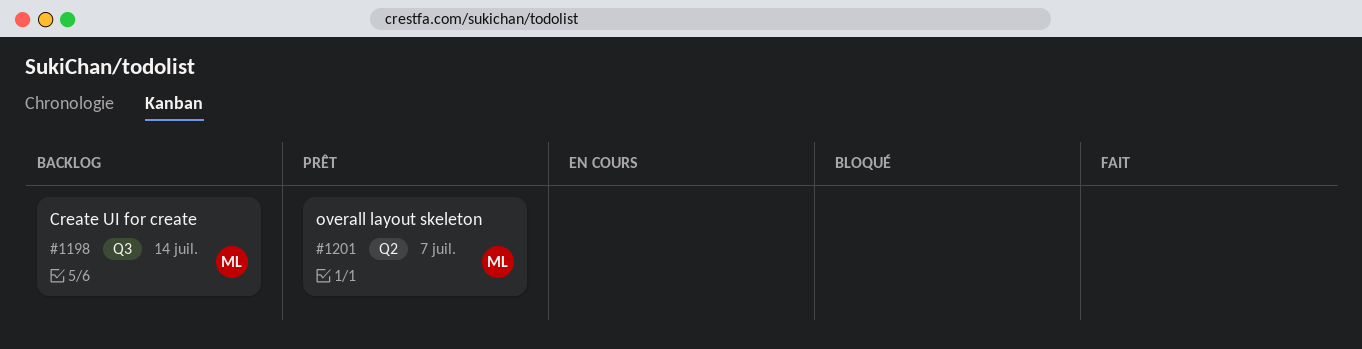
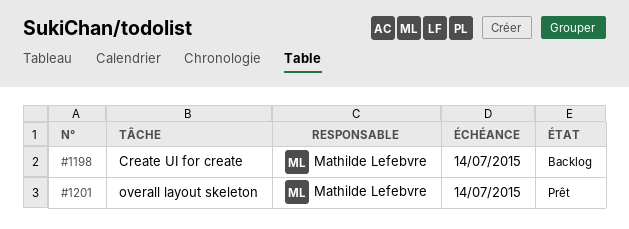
#1201, due: Jul 7 -> Jul 14

